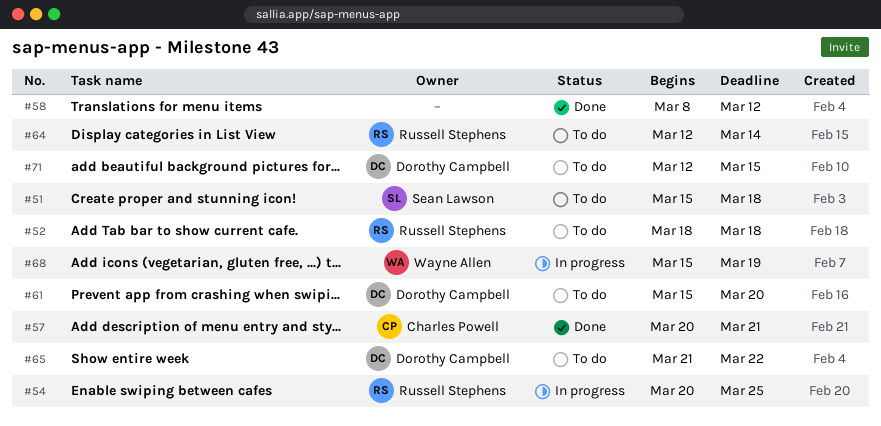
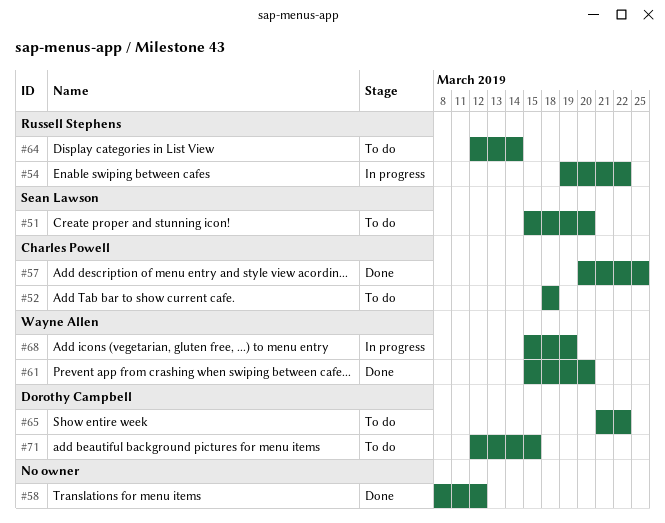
#51, due: Mar 18 -> Mar 20
#52, owner: Russell Stephens -> Charles Powell
#54, start: Mar 20 -> Mar 19
#54, due: Mar 25 -> Mar 22
#57, due: Mar 21 -> Mar 25
#61, status: To do -> Done
#61, owner: Dorothy Campbell -> Wayne Allen

